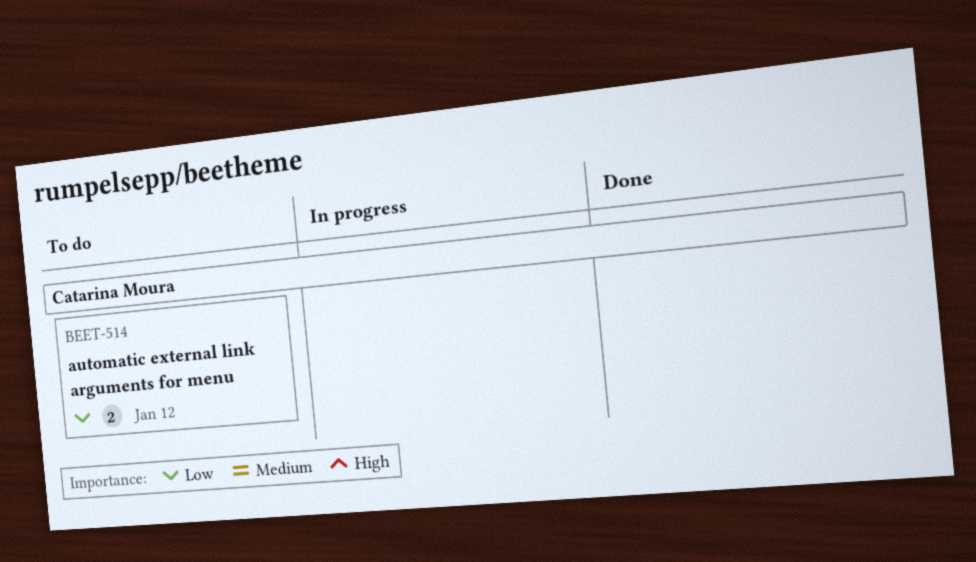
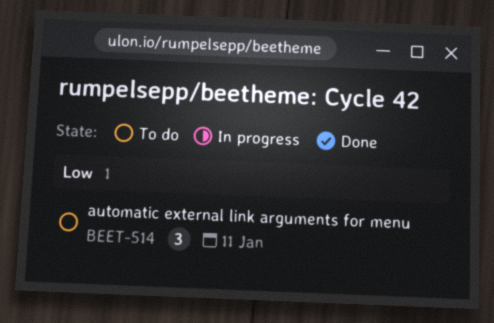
BEET-514, estimate: 2 -> 3
BEET-514, due: Jan 12 -> Jan 11

